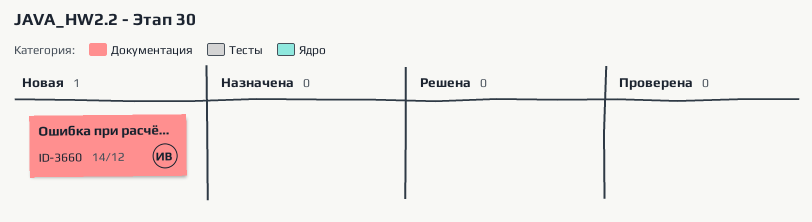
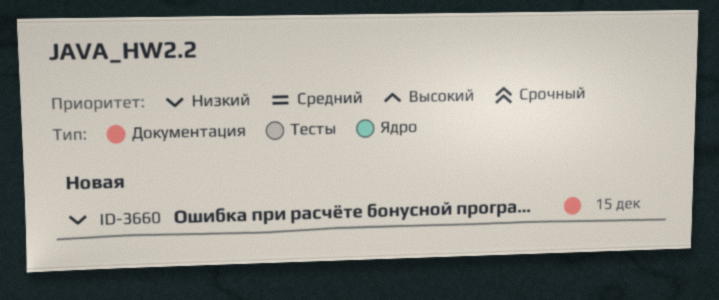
ID-3660, due: Dec 14 -> Dec 15

